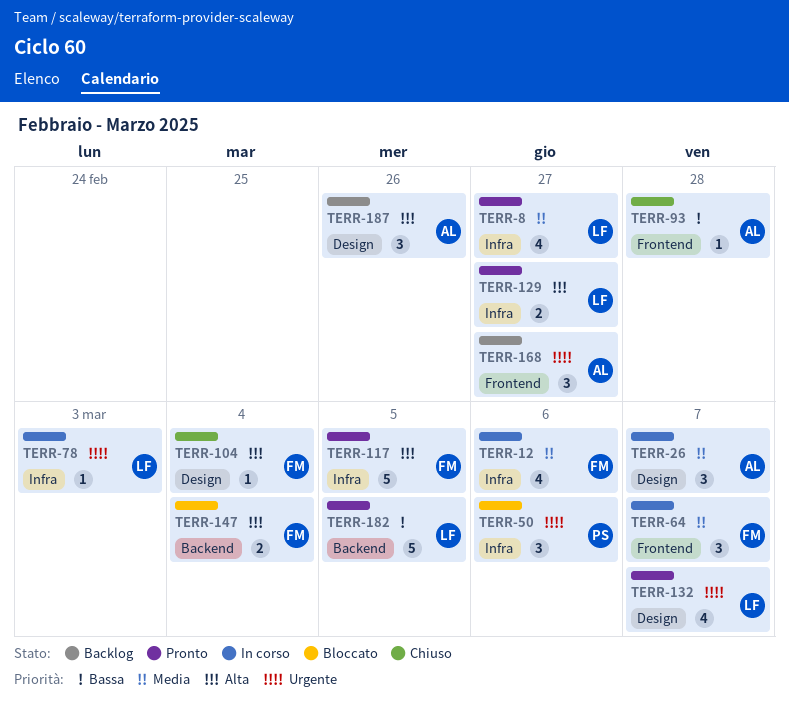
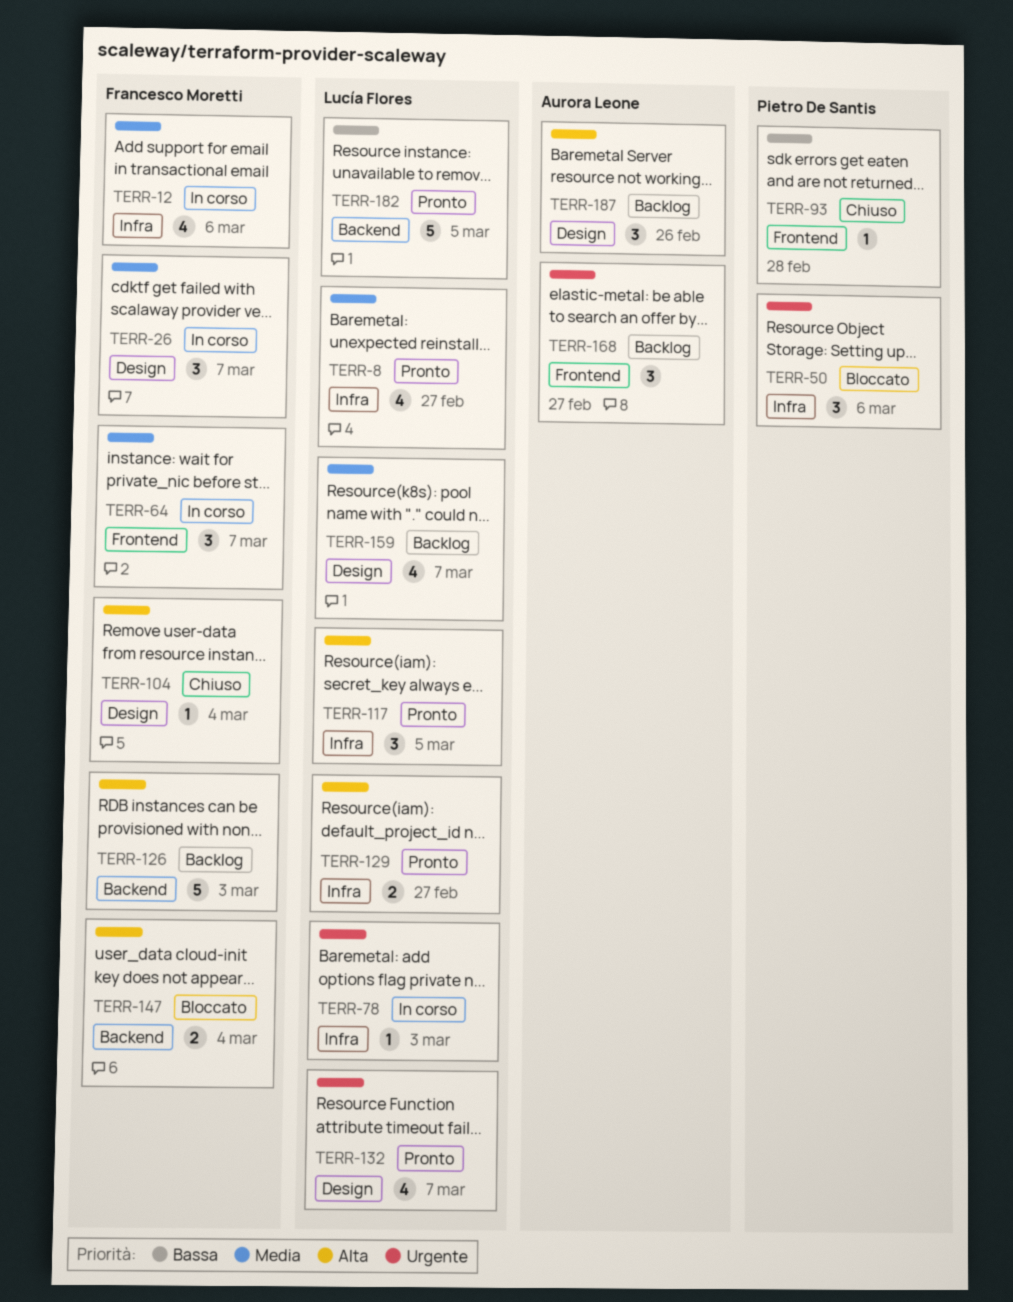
TERR-26, owner: Aurora Leone -> Francesco Moretti
TERR-93, owner: Aurora Leone -> Pietro De Santis
TERR-117, owner: Francesco Moretti -> Lucía Flores
TERR-117, estimate: 5 -> 3
TERR-126: none -> present
TERR-159: none -> present

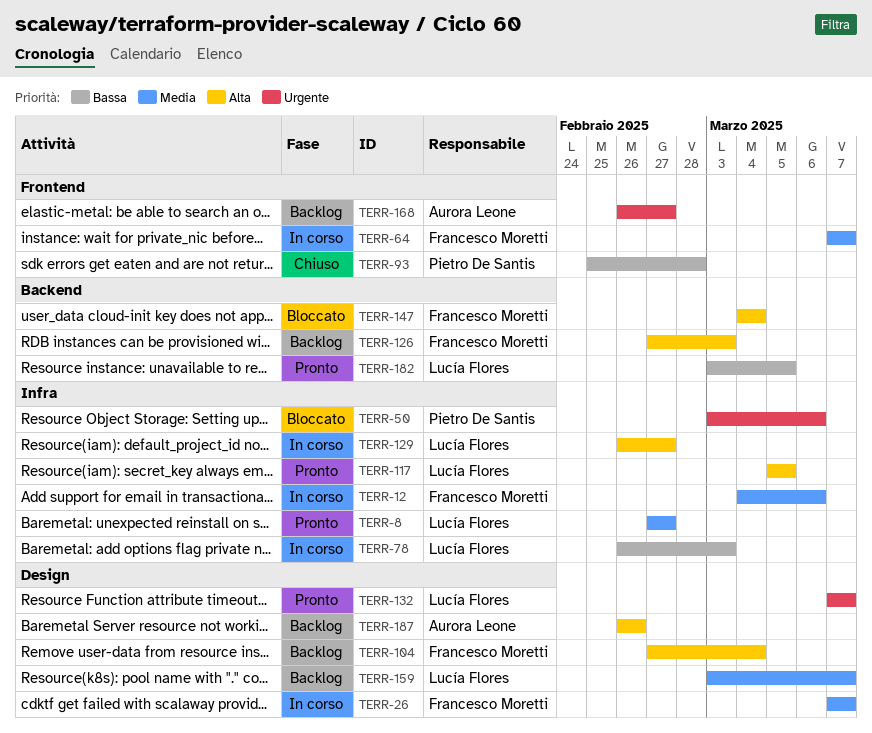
TERR-78, priority: Urgente -> Bassa
TERR-104, status: Chiuso -> Backlog
TERR-129, status: Pronto -> In corso

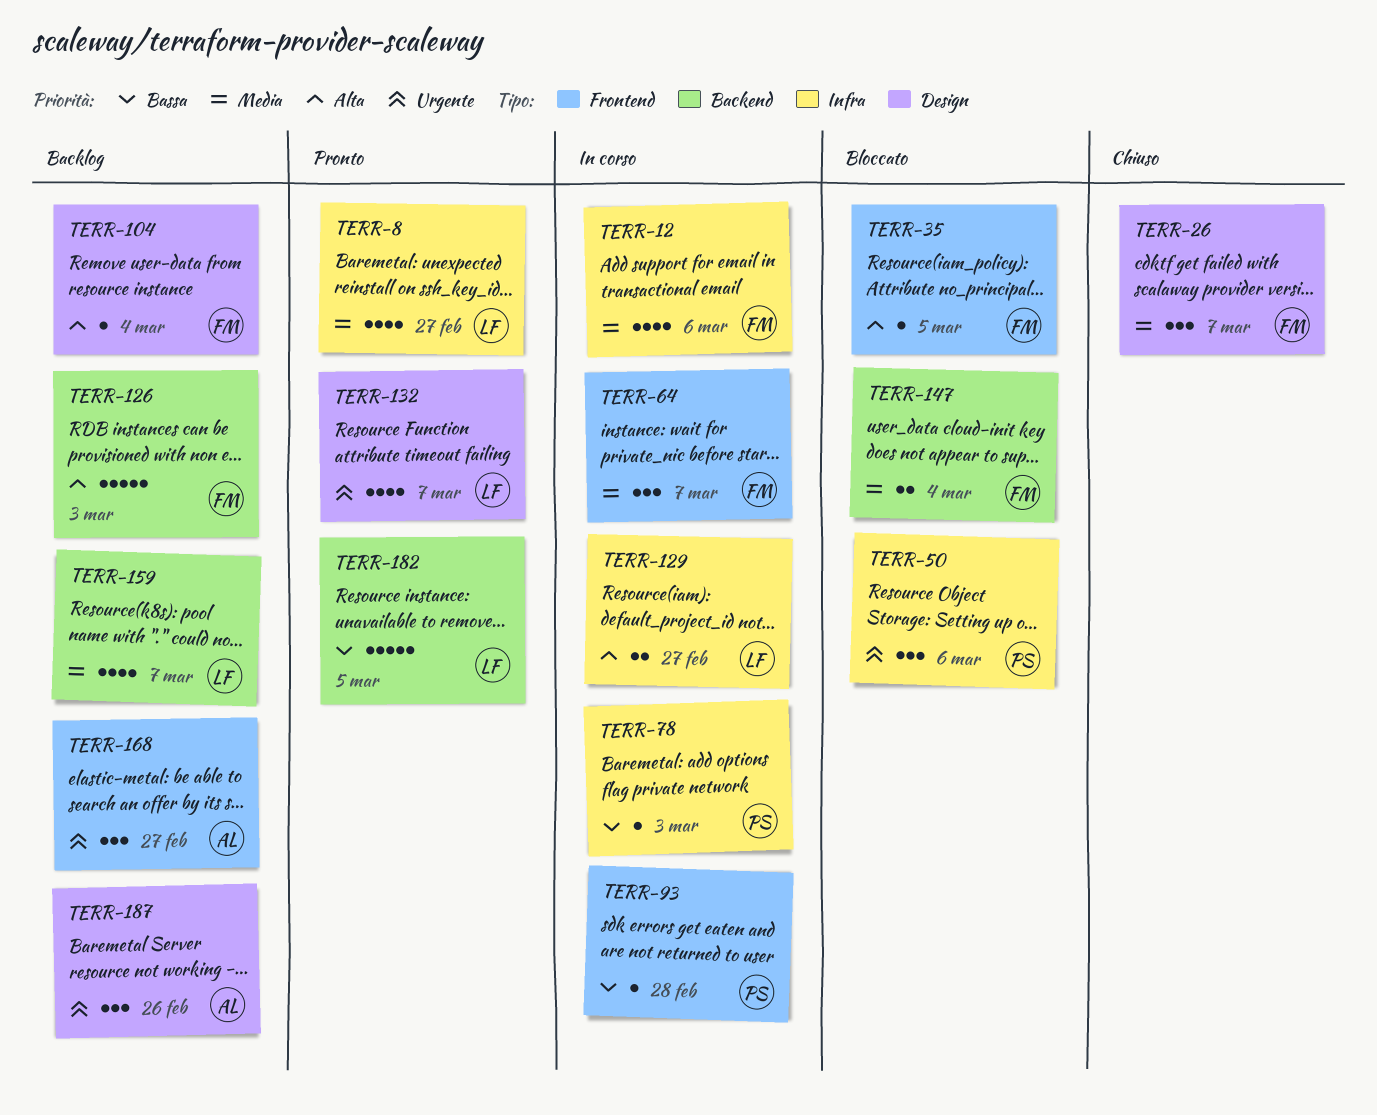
TERR-26, status: In corso -> Chiuso
TERR-35: none -> present
TERR-78, owner: Lucía Flores -> Pietro De Santis
TERR-93, status: Chiuso -> In corso
TERR-117: present -> none
TERR-147, priority: Alta -> Media
TERR-159, label: Design -> Backend
TERR-187, priority: Alta -> Urgente

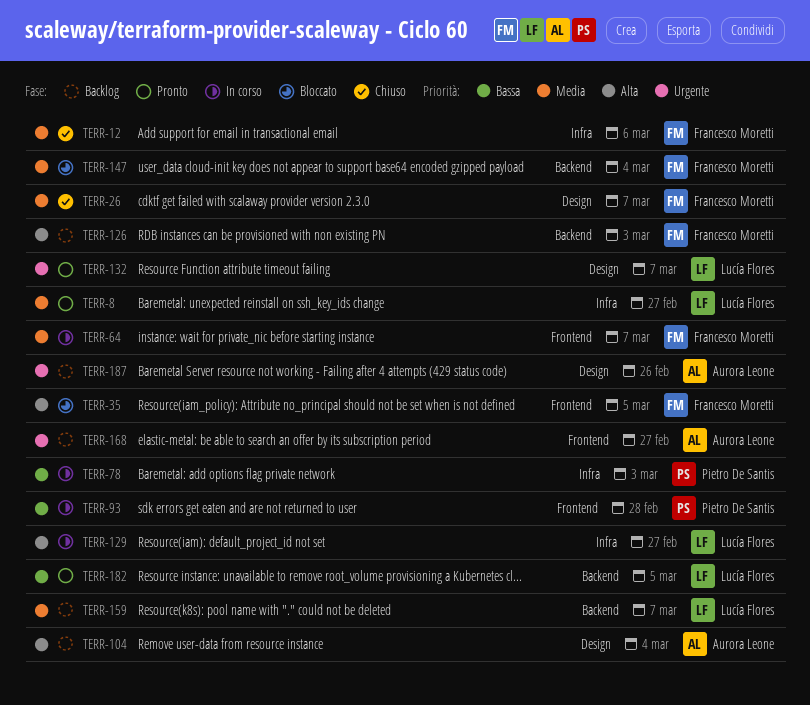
TERR-12, status: In corso -> Chiuso
TERR-50: present -> none
TERR-104, owner: Francesco Moretti -> Aurora Leone

